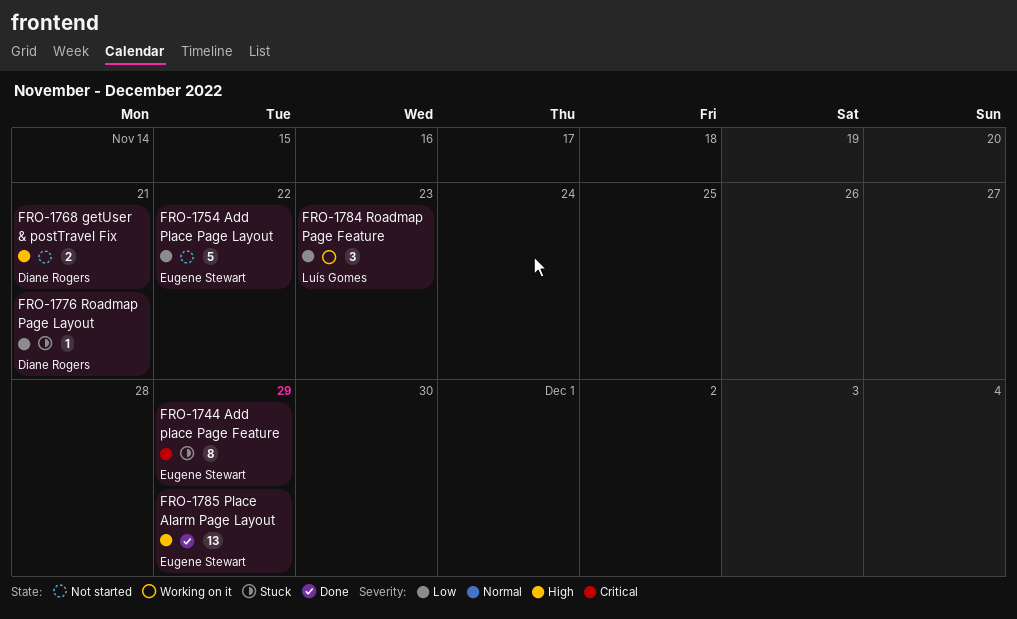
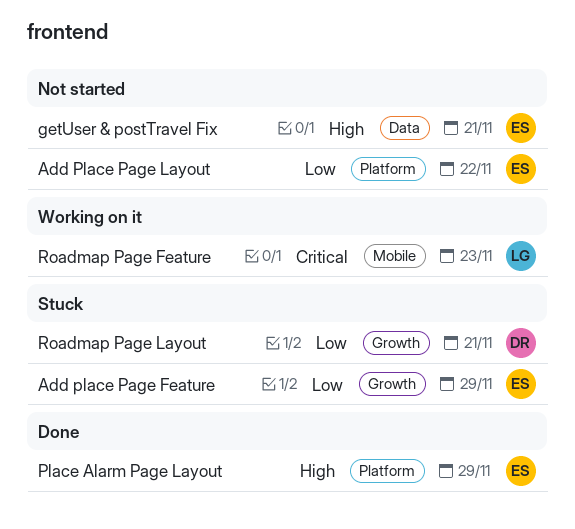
Add place Page Feature, priority: Critical -> Low
getUser & postTravel Fix, owner: Diane Rogers -> Eugene Stewart
Roadmap Page Feature, priority: Low -> Critical

